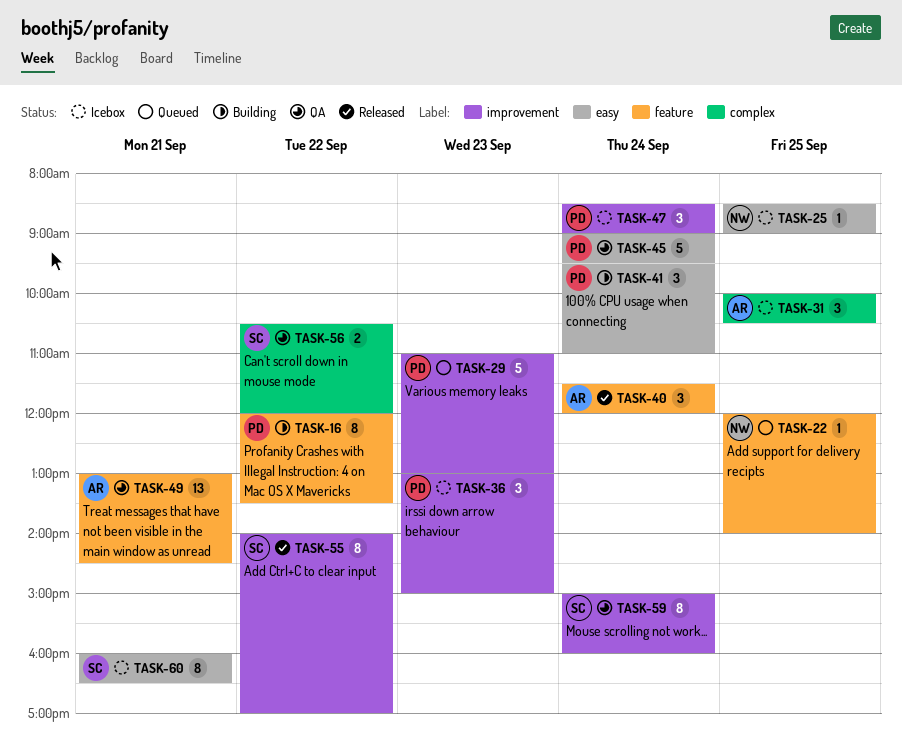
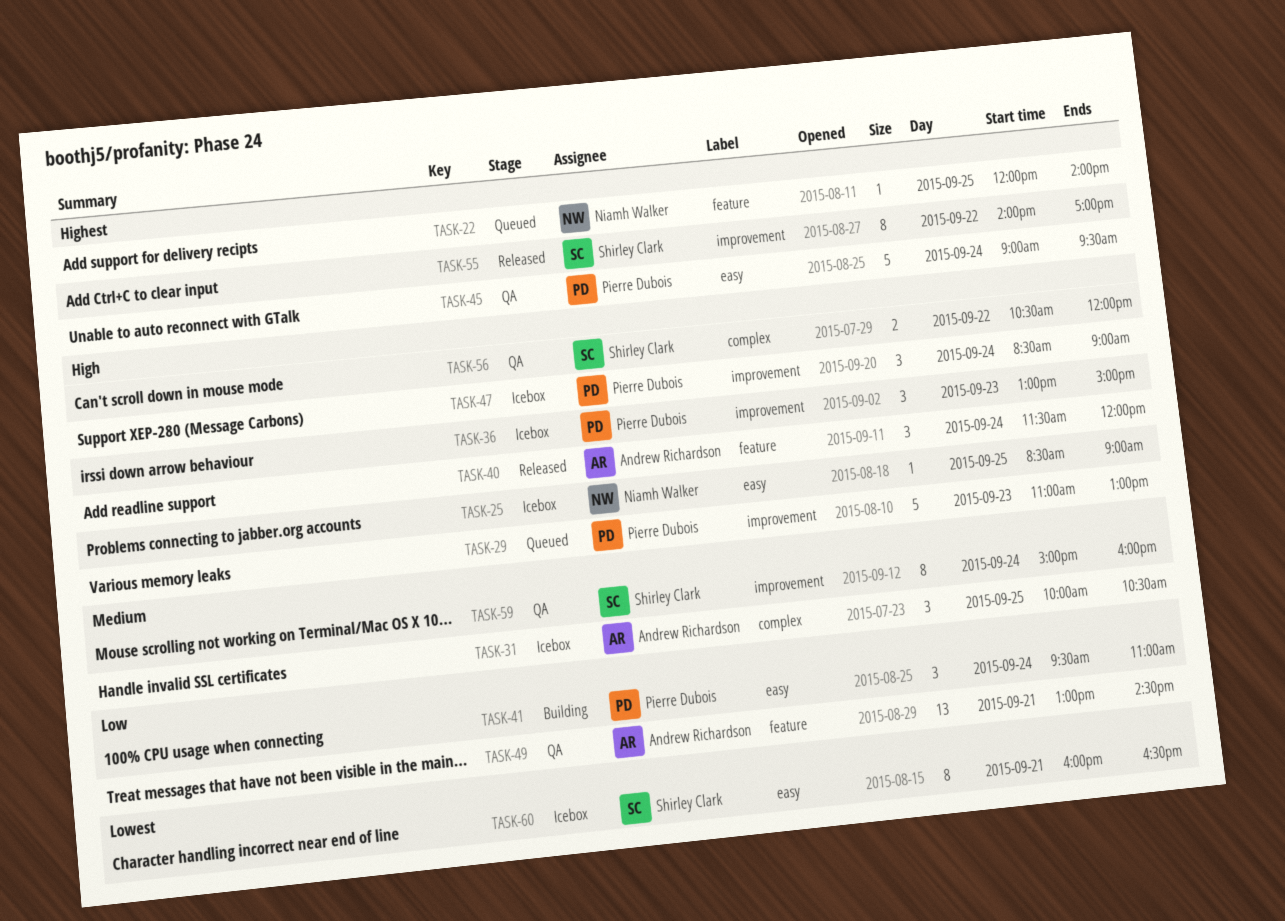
TASK-16: present -> none

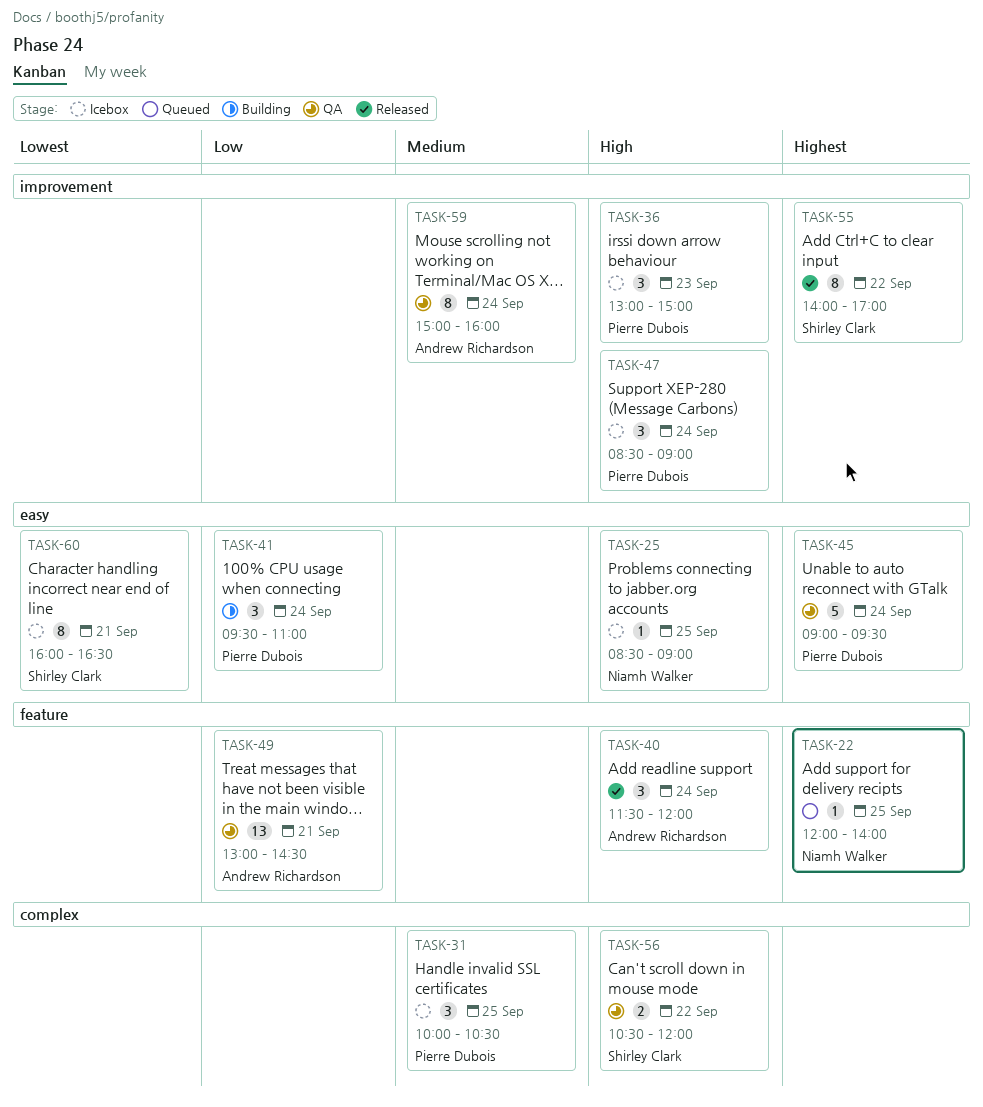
TASK-29: present -> none
TASK-31, owner: Andrew Richardson -> Pierre Dubois
TASK-59, owner: Shirley Clark -> Andrew Richardson

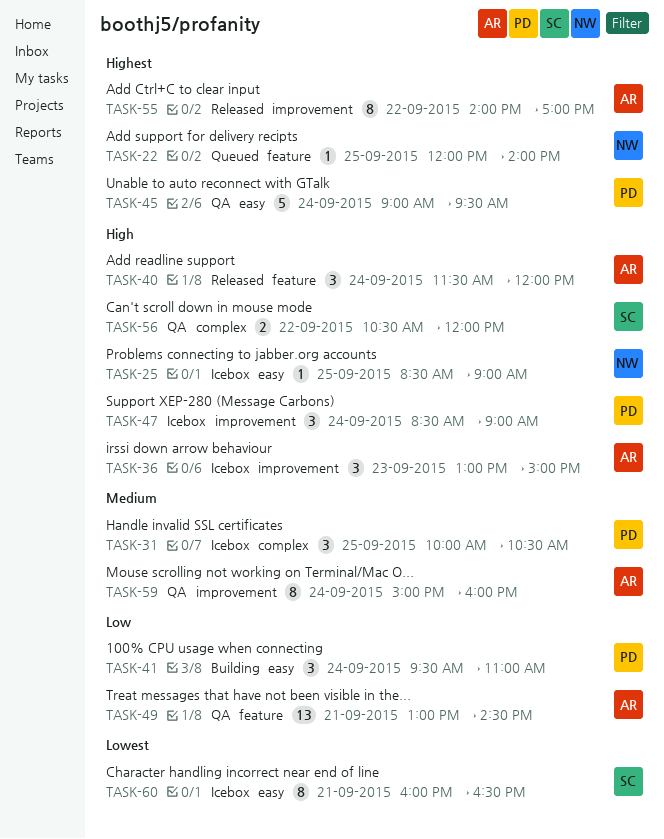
TASK-36, owner: Pierre Dubois -> Andrew Richardson
TASK-55, owner: Shirley Clark -> Andrew Richardson

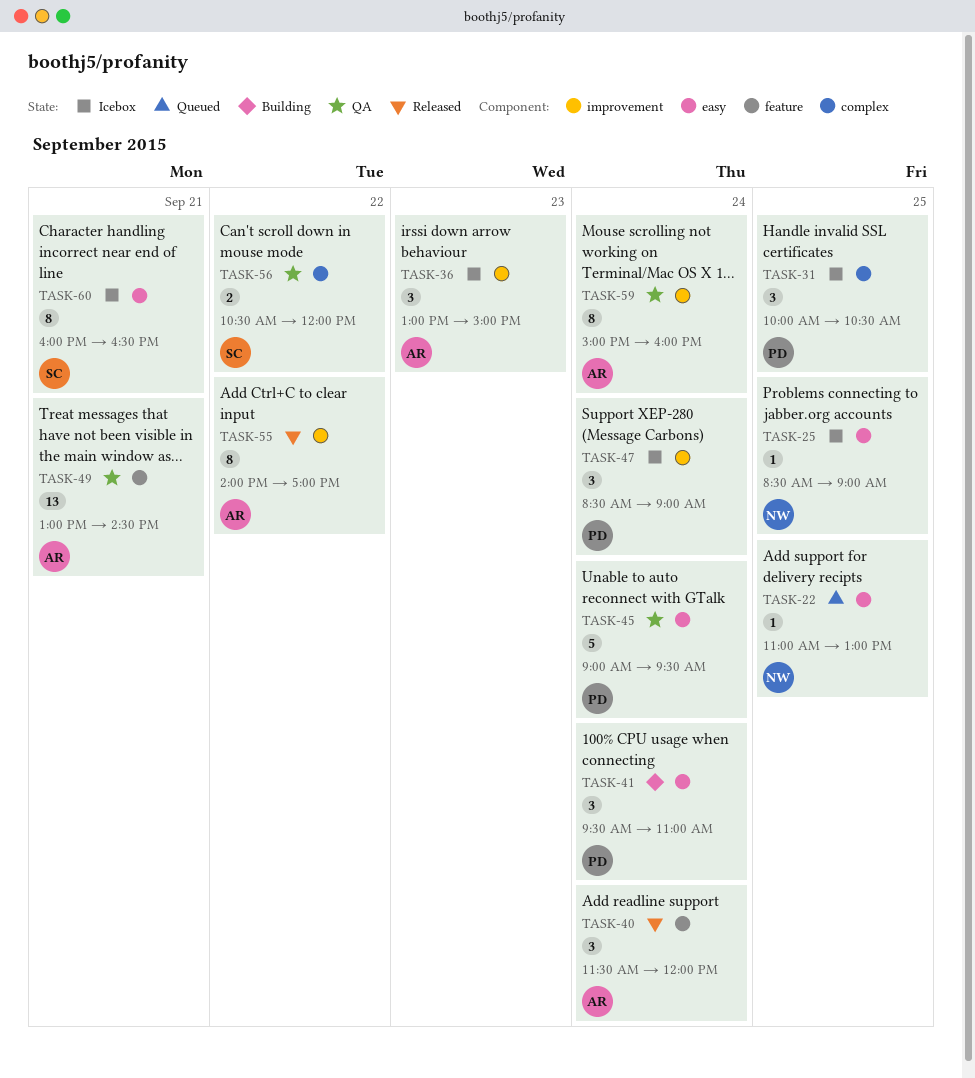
TASK-22, label: feature -> easy
TASK-22, begins: 12:00 -> 11:00
TASK-22, ends: 14:00 -> 13:00

